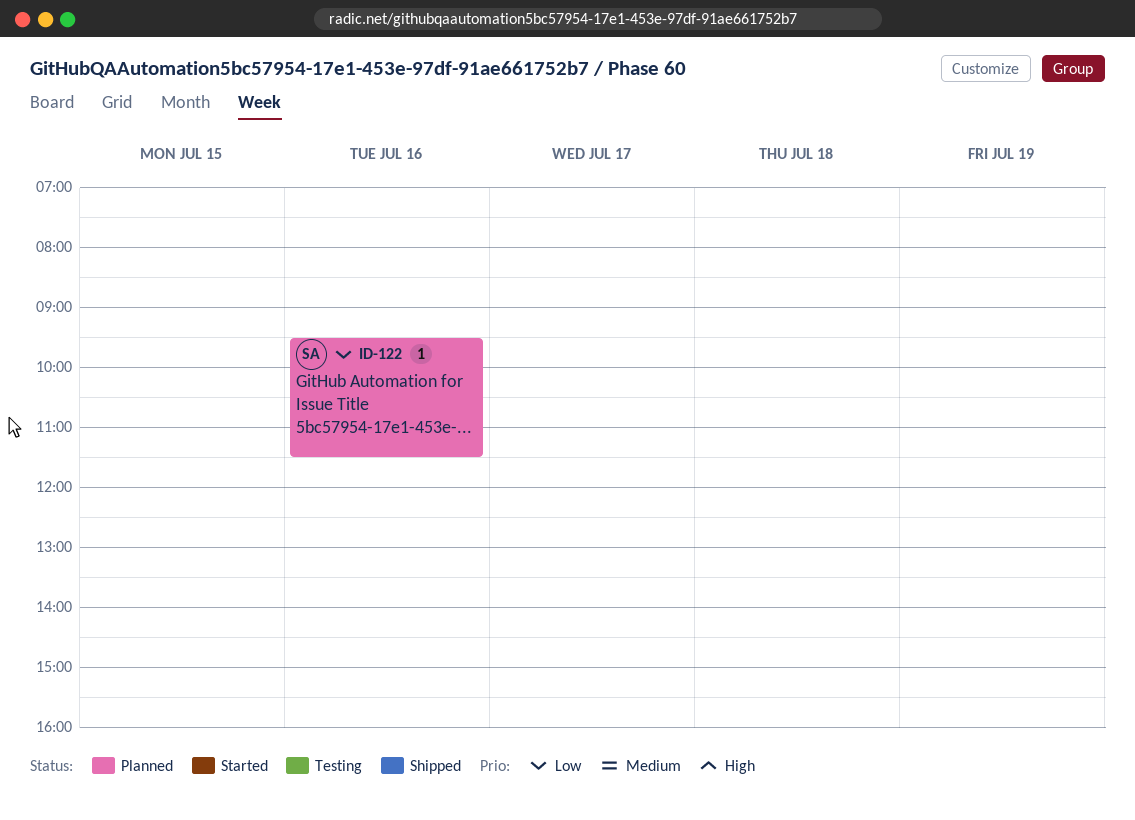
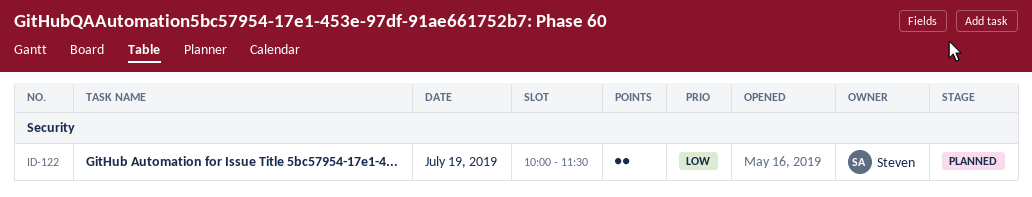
ID-122, estimate: 1 -> 2
ID-122, day: Jul 16 -> Jul 19
ID-122, begins: 09:30 -> 10:00

